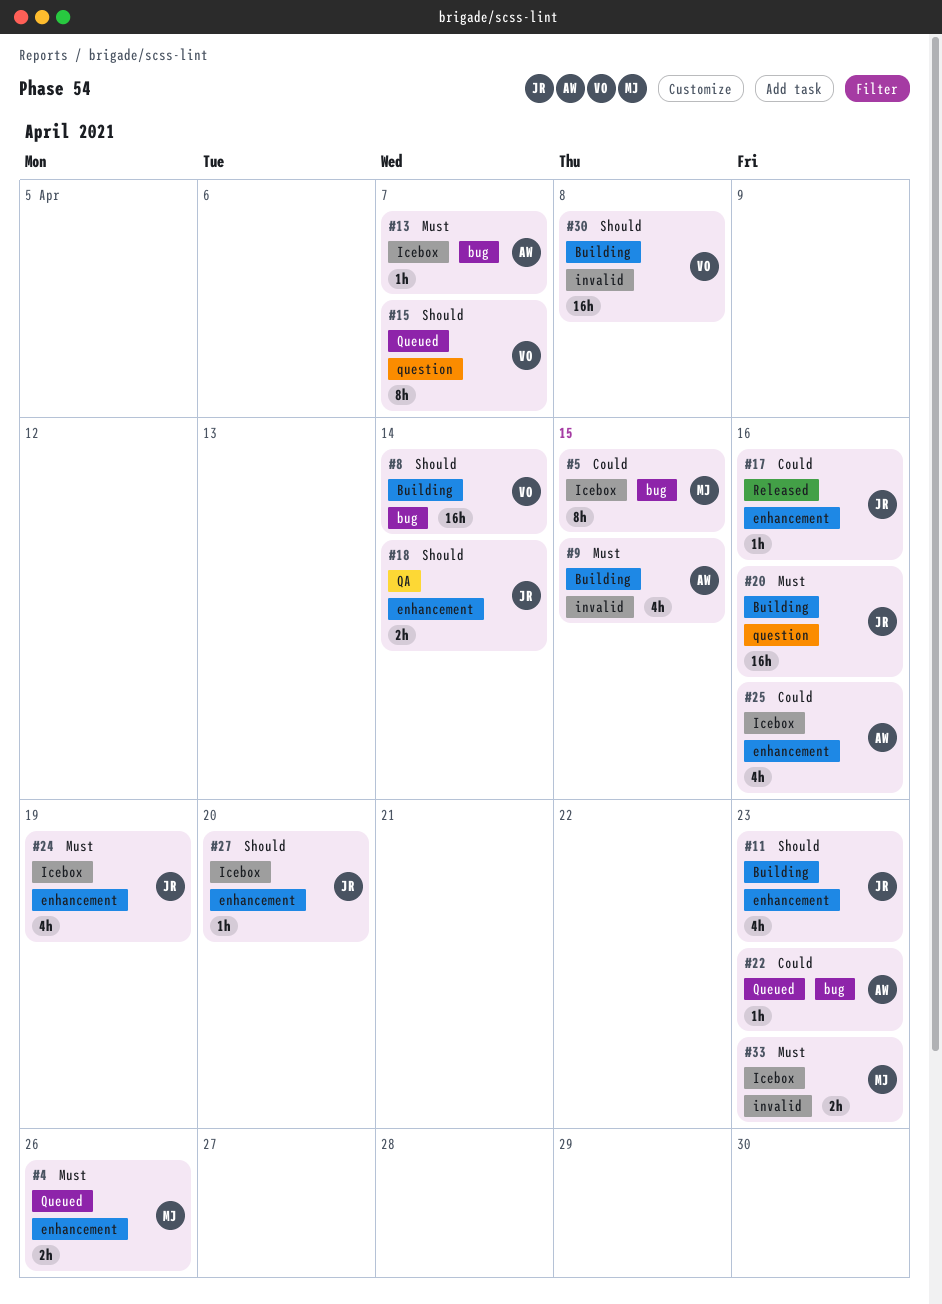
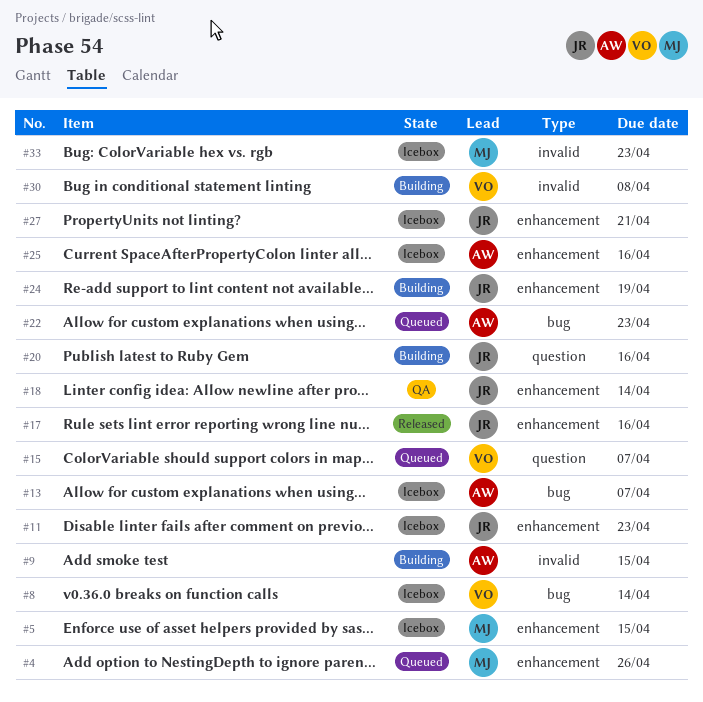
#5, label: bug -> enhancement
#8, status: Building -> Icebox
#11, status: Building -> Icebox
#24, status: Icebox -> Building
#27, due: Apr 20 -> Apr 21

